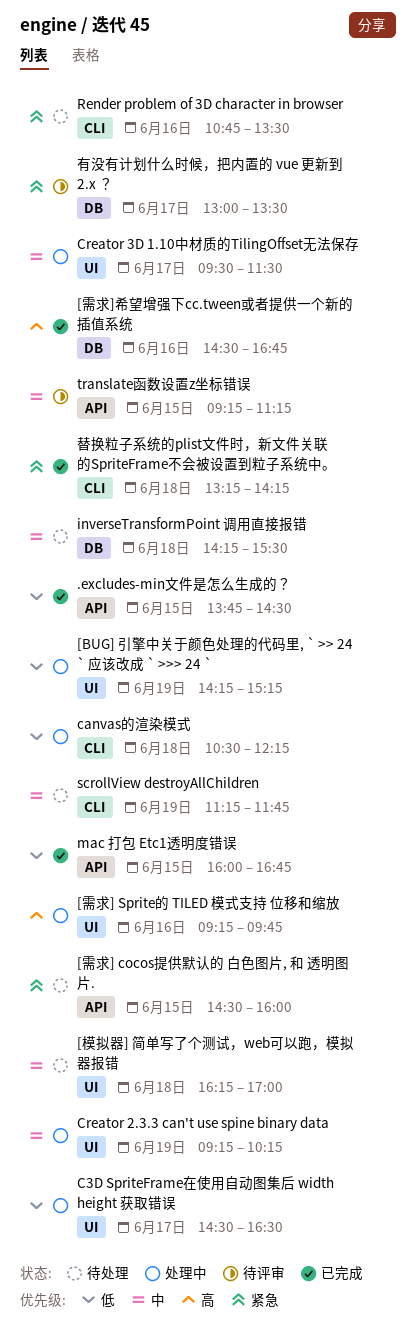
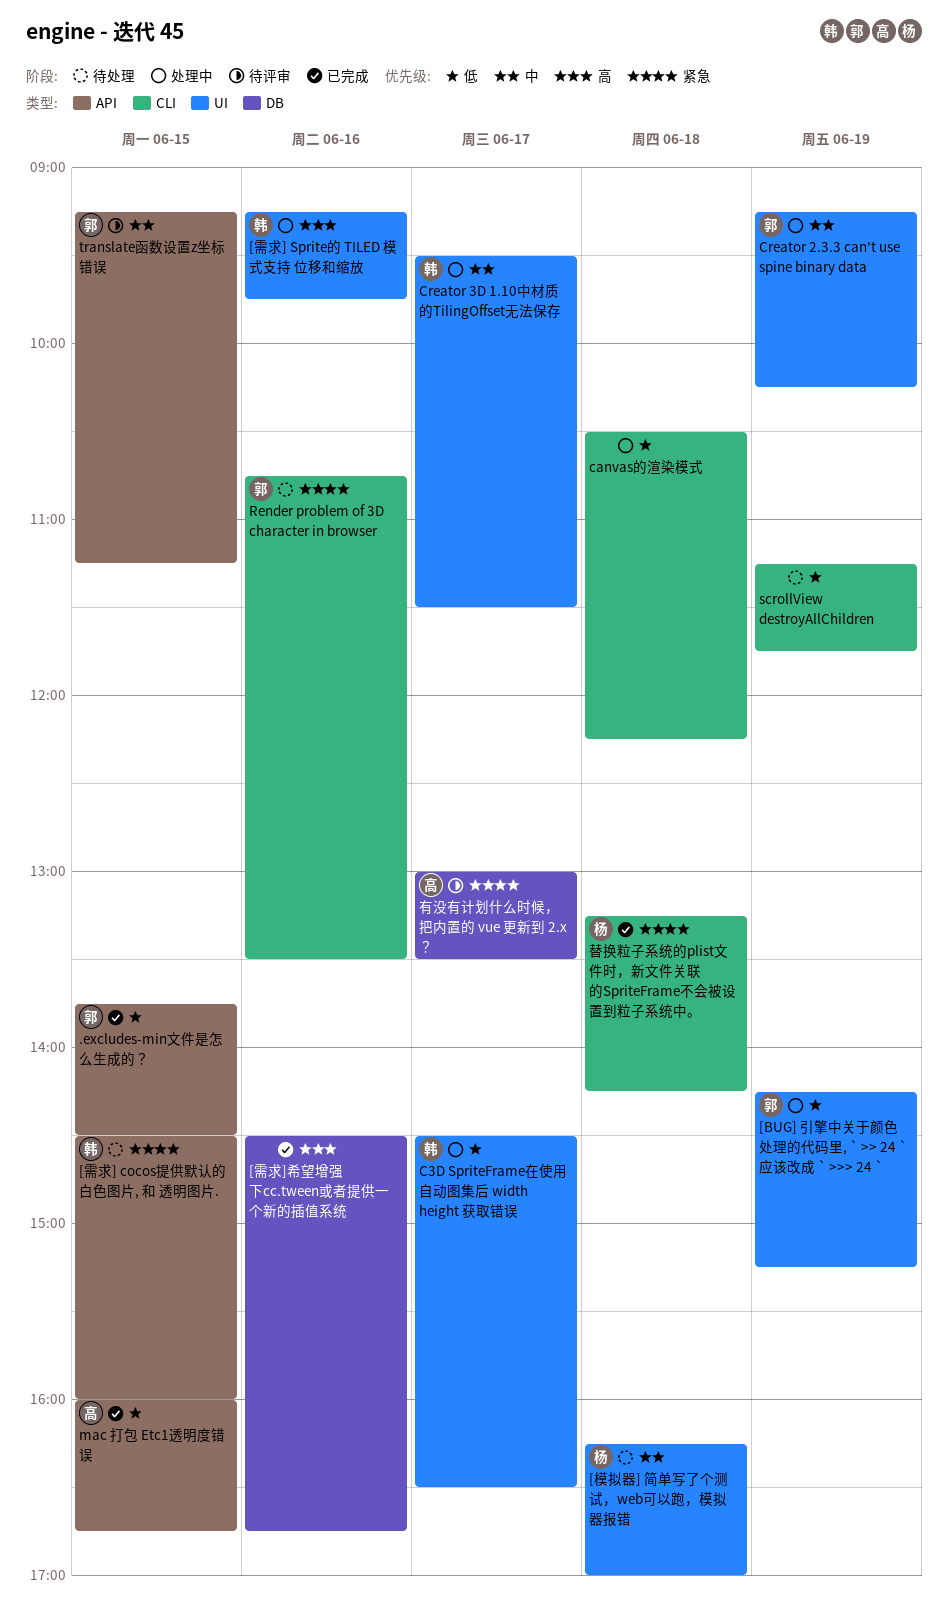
inverseTransformPoint 调用直接报错: present -> none
scrollView destroyAllChildren, priority: 中 -> 低

